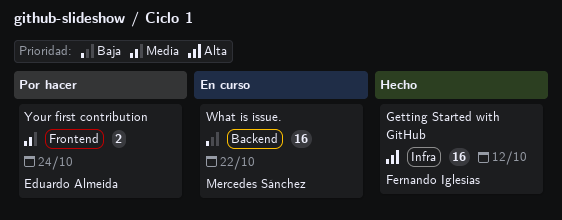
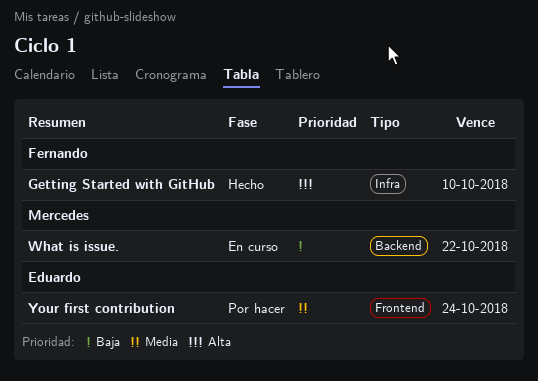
Getting Started with GitHub, due: Oct 12 -> Oct 10

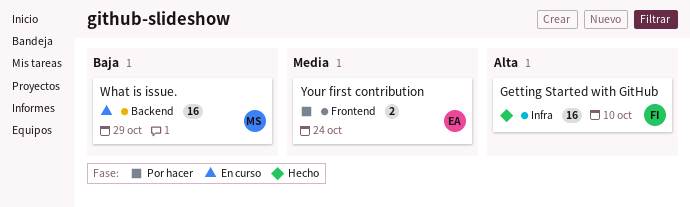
What is issue., due: Oct 22 -> Oct 29

